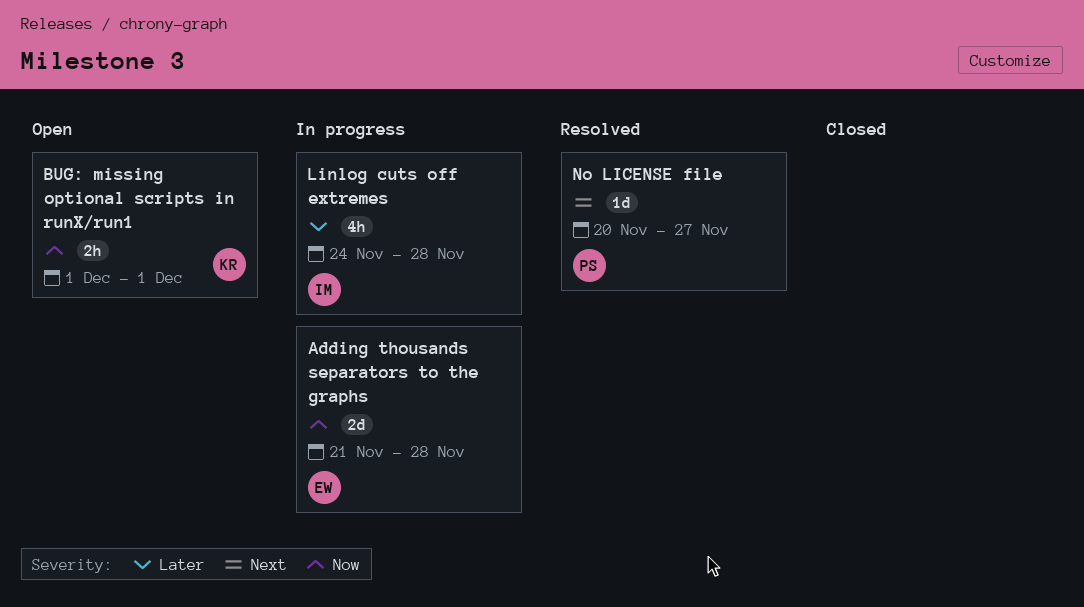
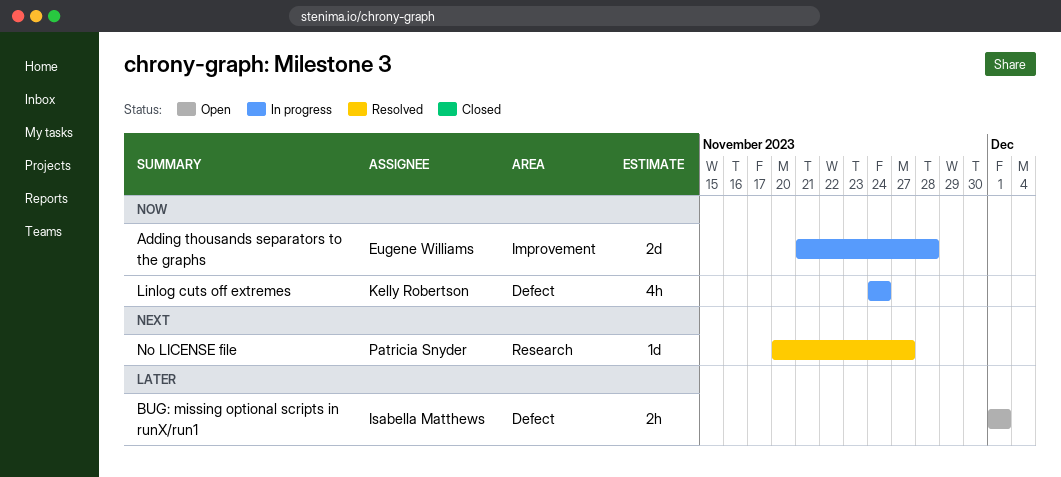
BUG: missing optional scripts in runX/run1, owner: Kelly Robertson -> Isabella Matthews
BUG: missing optional scripts in runX/run1, priority: Now -> Later
Linlog cuts off extremes, owner: Isabella Matthews -> Kelly Robertson
Linlog cuts off extremes, priority: Later -> Now
Linlog cuts off extremes, due: Nov 28 -> Nov 24

